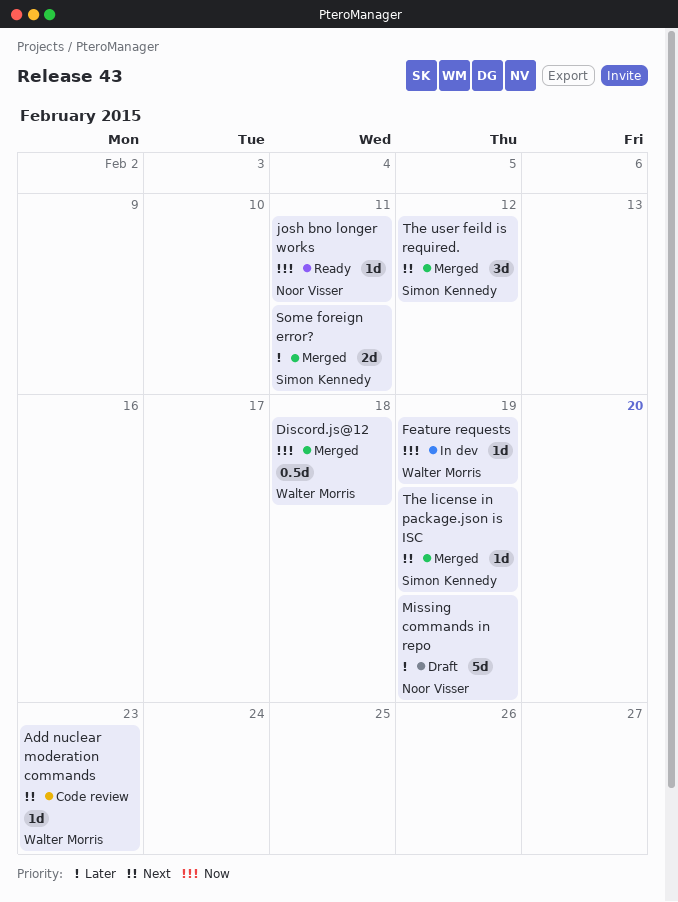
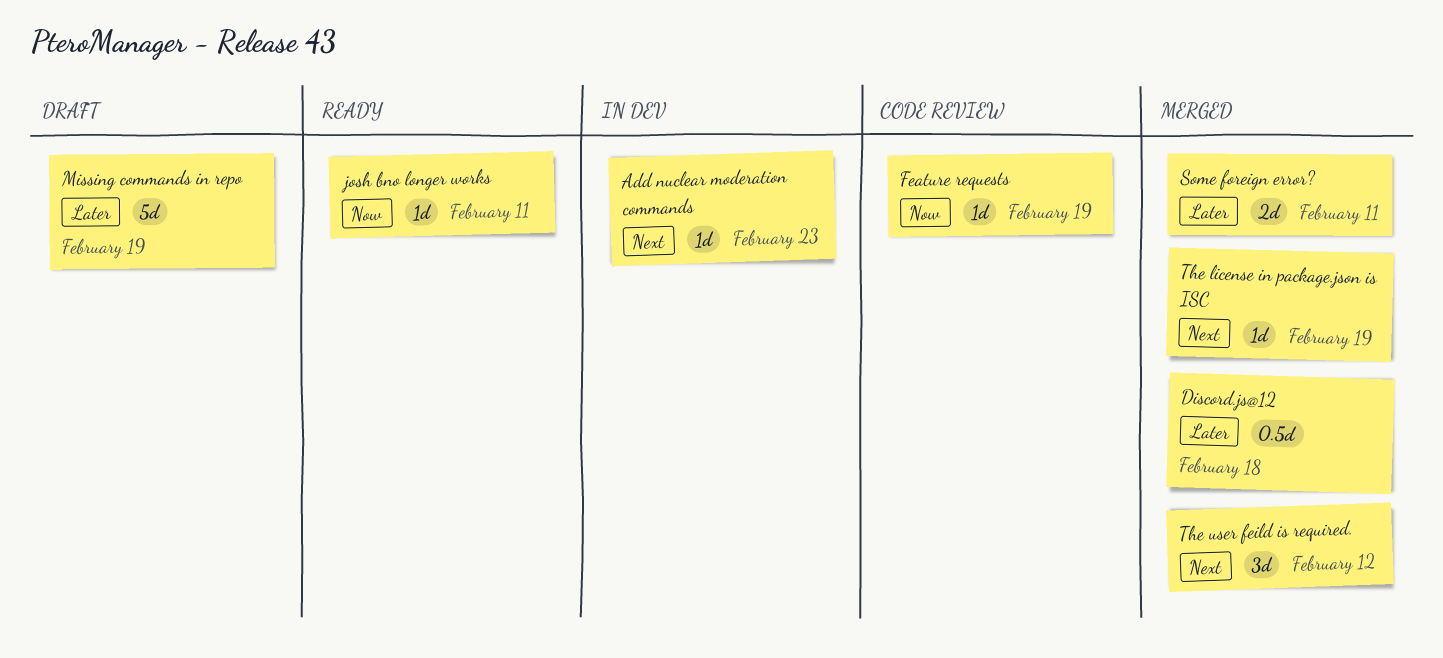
Add nuclear moderation commands, status: Code review -> In dev
Discord.js@12, priority: Now -> Later
Feature requests, status: In dev -> Code review

